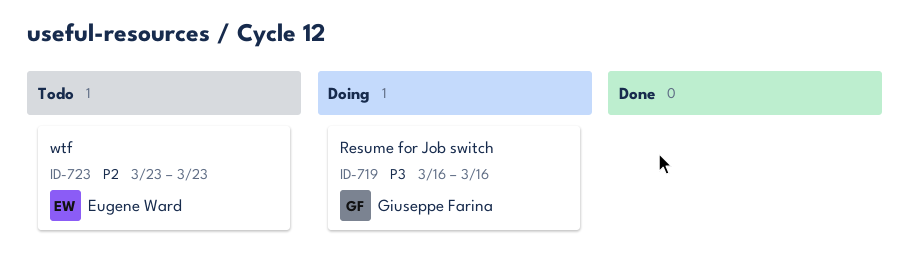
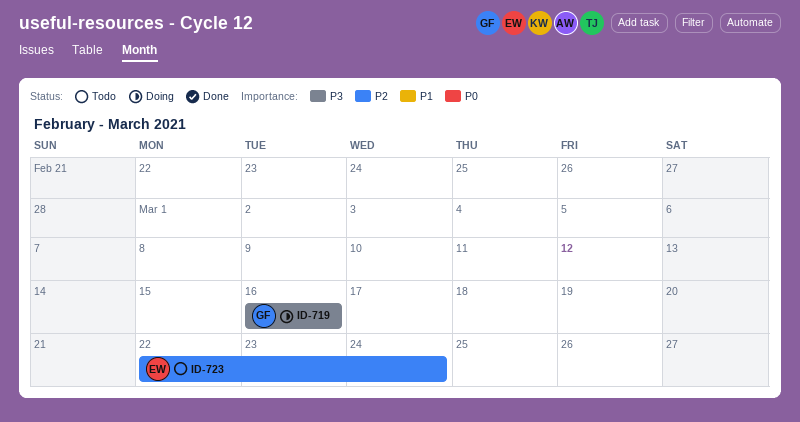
ID-723, start: Mar 23 -> Mar 22
ID-723, due: Mar 23 -> Mar 24

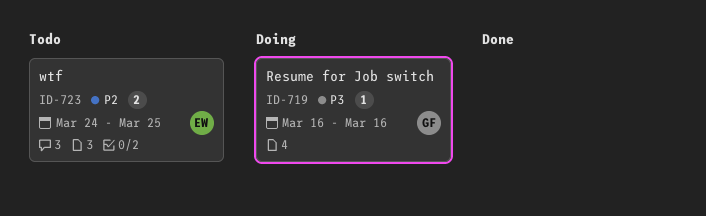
ID-723, start: Mar 22 -> Mar 24
ID-723, due: Mar 24 -> Mar 25

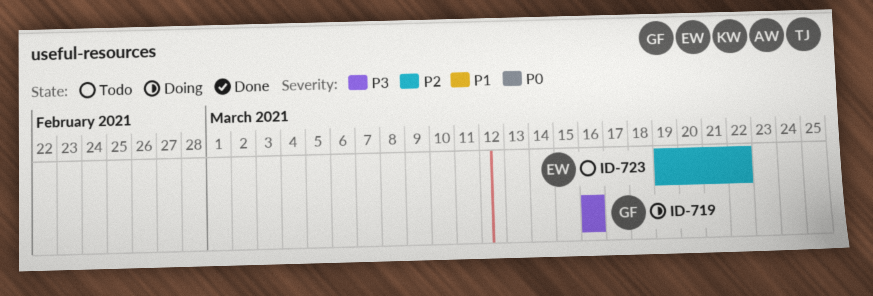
ID-723, start: Mar 24 -> Mar 19
ID-723, due: Mar 25 -> Mar 22

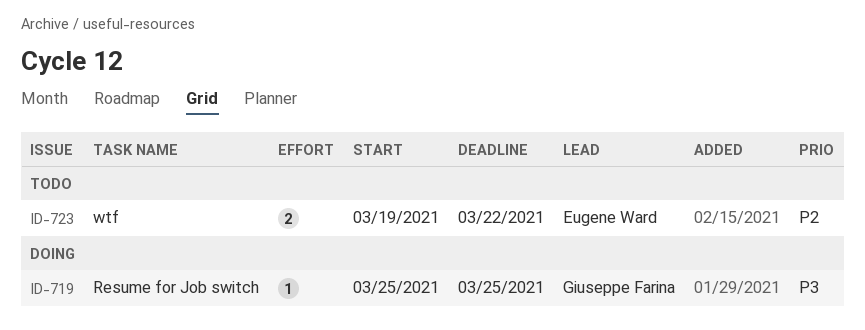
ID-719, start: Mar 16 -> Mar 25
ID-719, due: Mar 16 -> Mar 25

